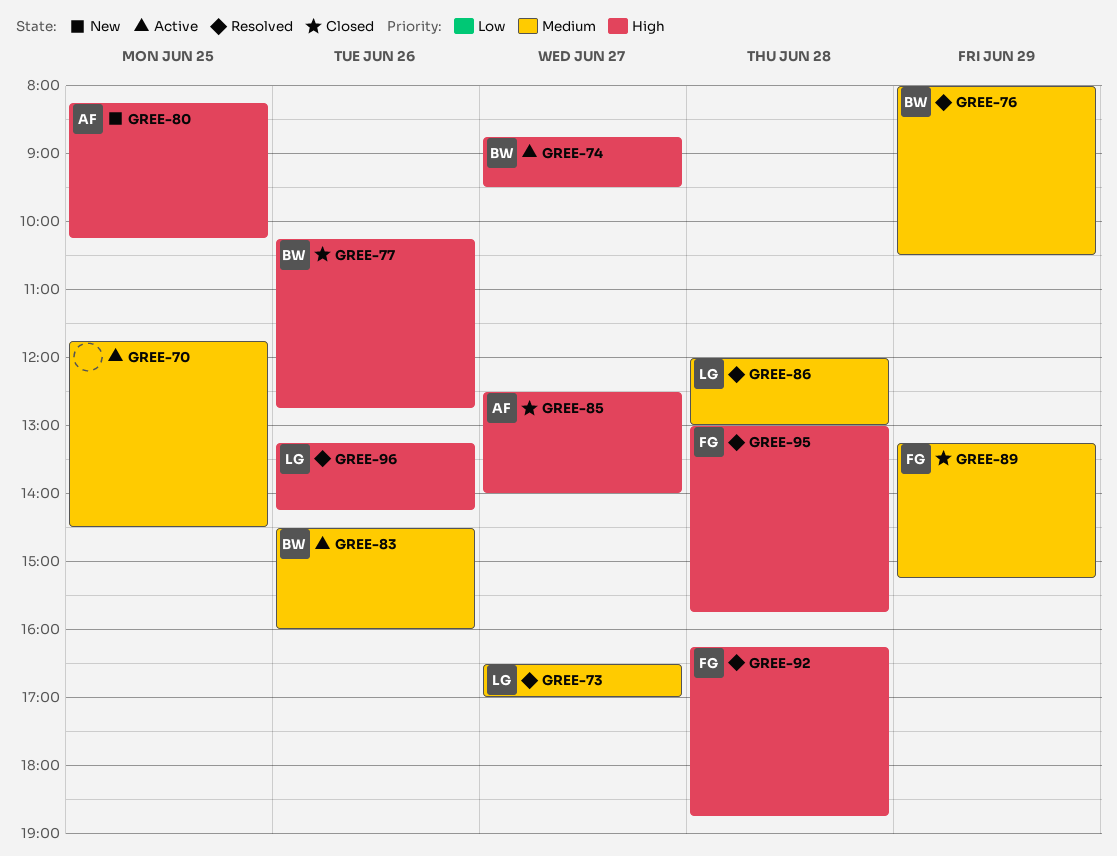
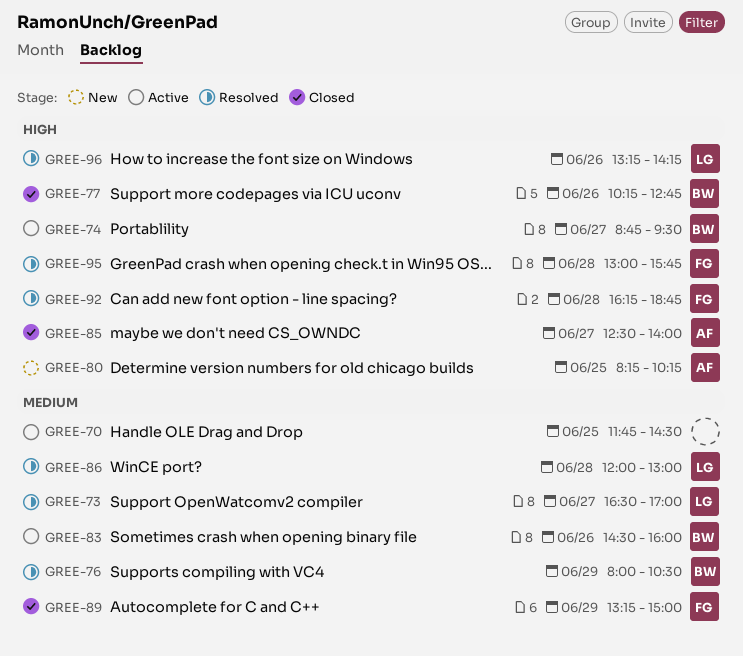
GREE-89, ends: 15:15 -> 15:00

